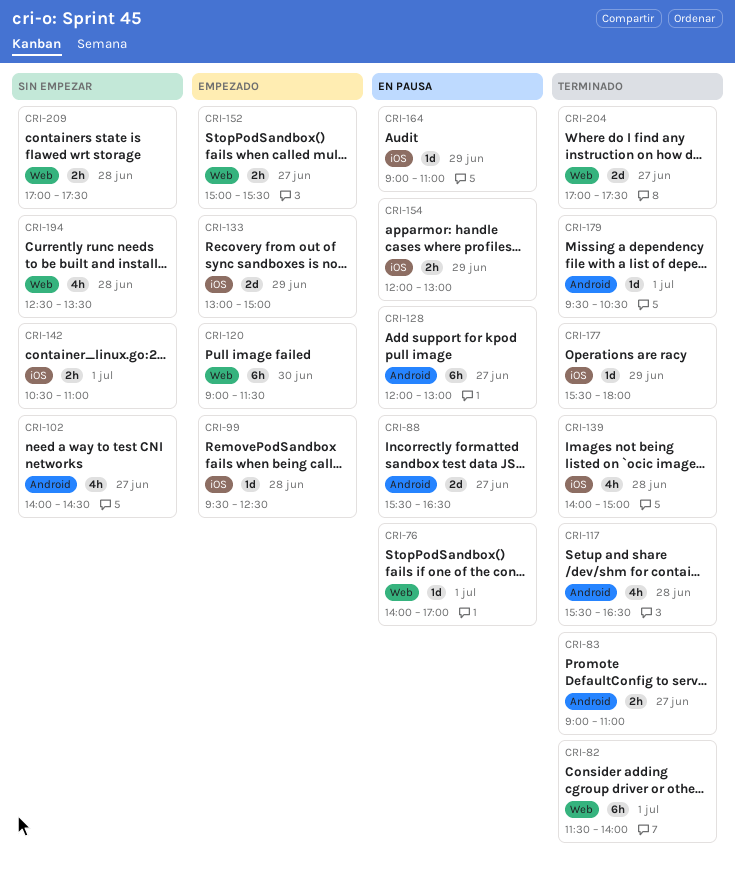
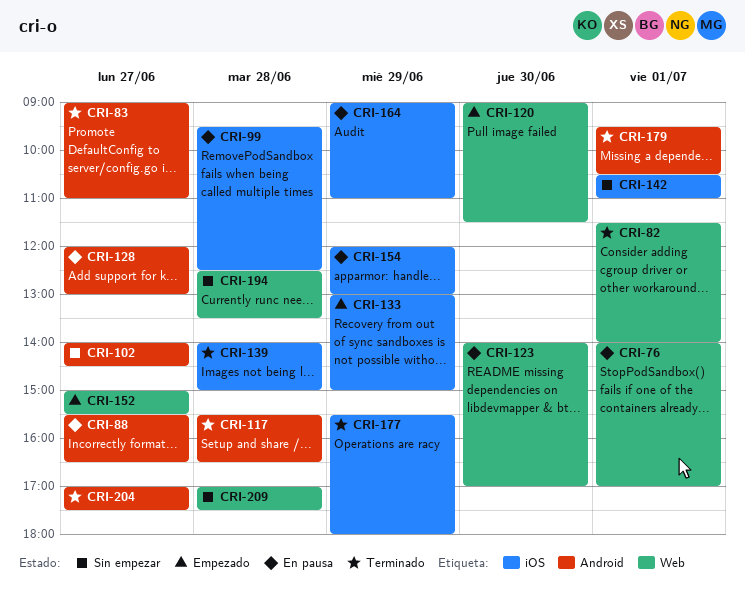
CRI-99, status: Empezado -> En pausa
CRI-123: none -> present
CRI-204, label: Web -> Android

